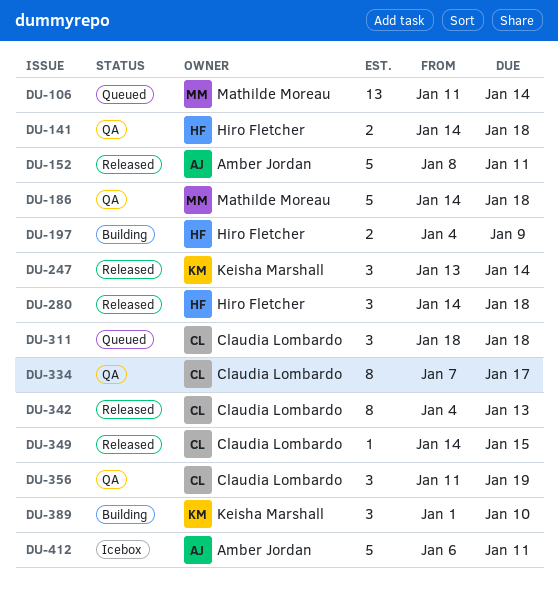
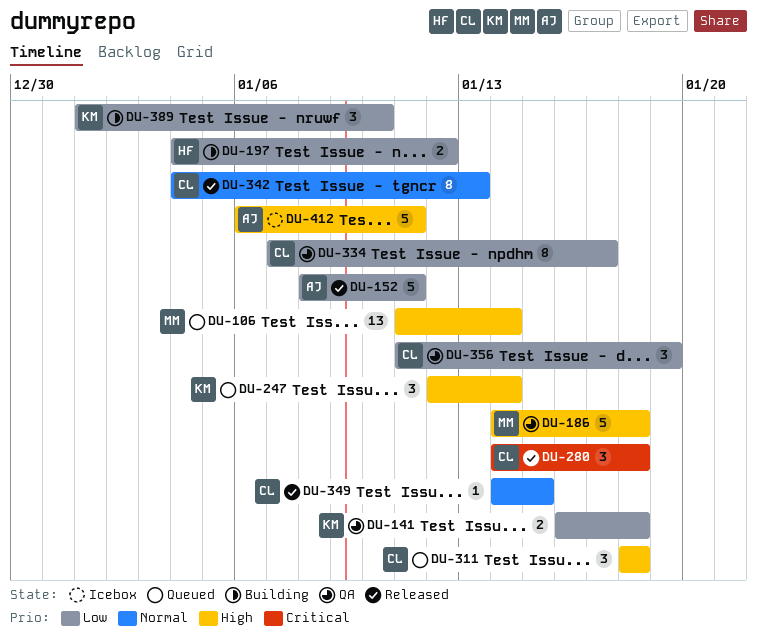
DU-141, owner: Hiro Fletcher -> Keisha Marshall
DU-141, start: Jan 14 -> Jan 16
DU-197, due: Jan 9 -> Jan 12
DU-247, status: Released -> Queued
DU-247, start: Jan 13 -> Jan 12
DU-280, owner: Hiro Fletcher -> Claudia Lombardo

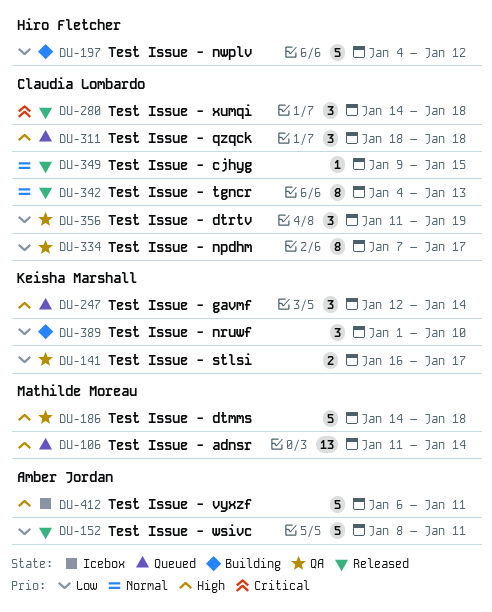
DU-141, due: Jan 18 -> Jan 17
DU-197, estimate: 2 -> 5
DU-349, start: Jan 14 -> Jan 9

